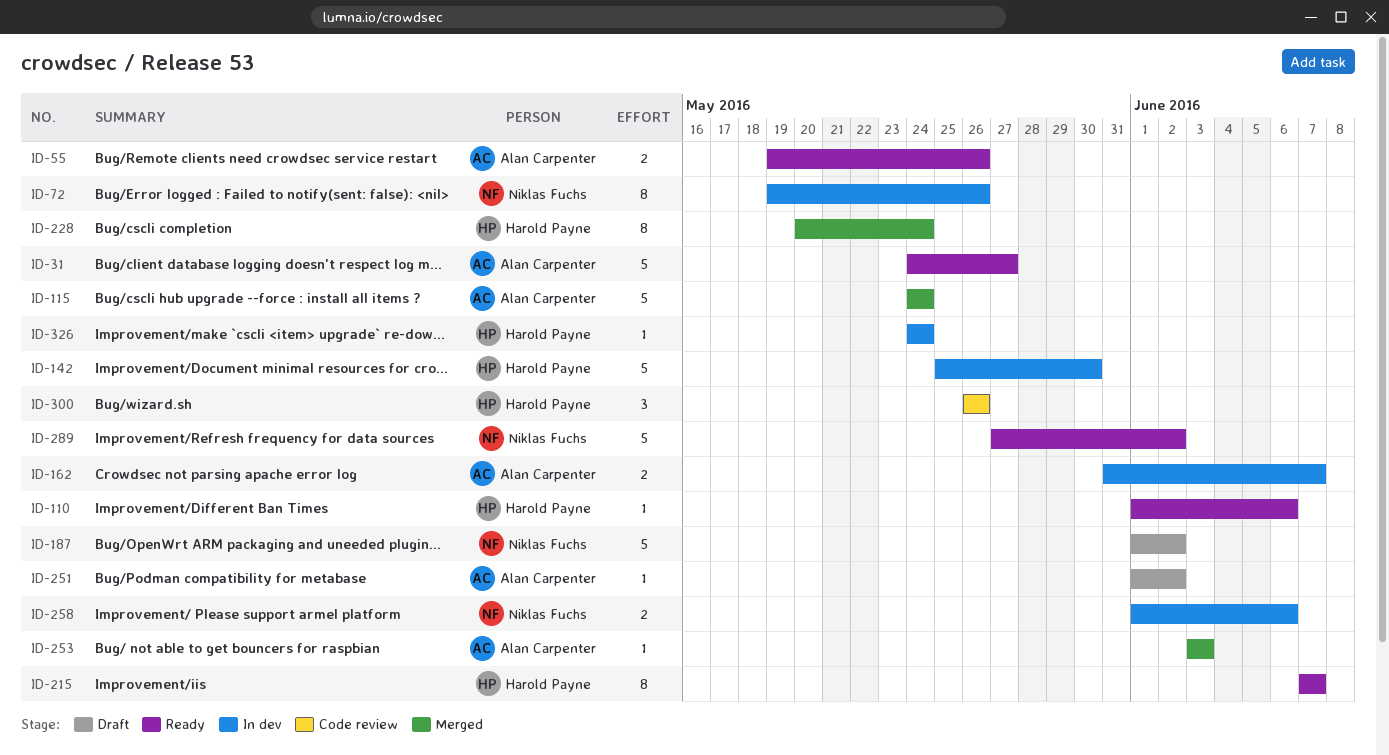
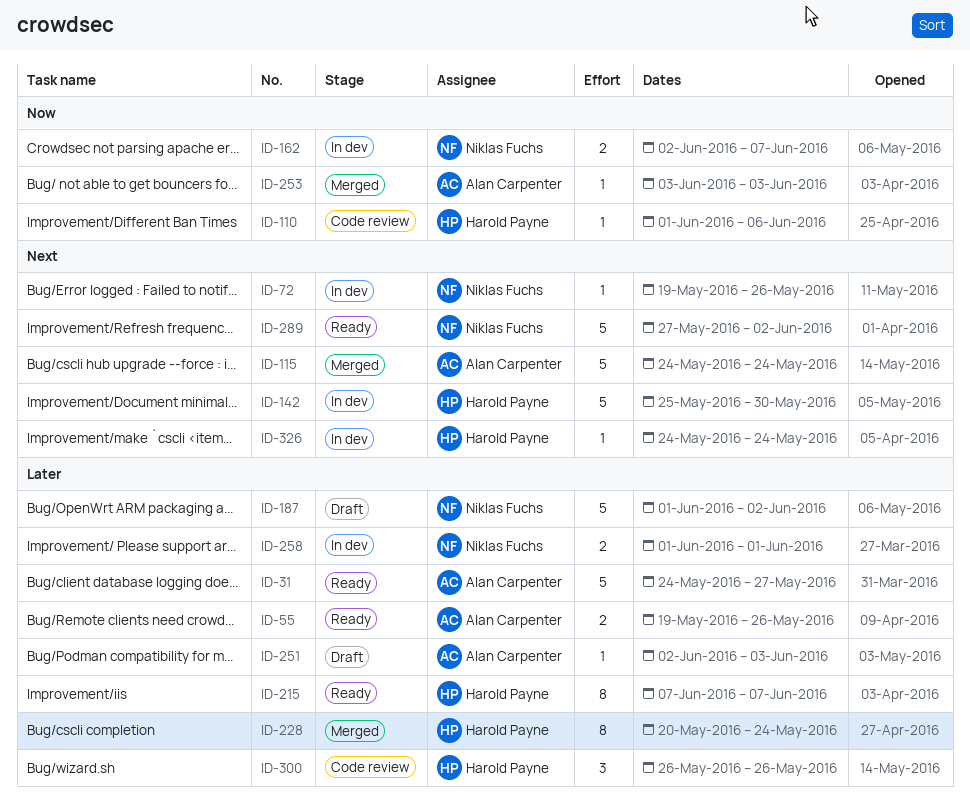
ID-72, estimate: 8 -> 1
ID-110, status: Ready -> Code review
ID-162, owner: Alan Carpenter -> Niklas Fuchs
ID-162, start: May 31 -> Jun 2
ID-251, start: Jun 1 -> Jun 2
ID-251, due: Jun 2 -> Jun 3
ID-258, due: Jun 6 -> Jun 1

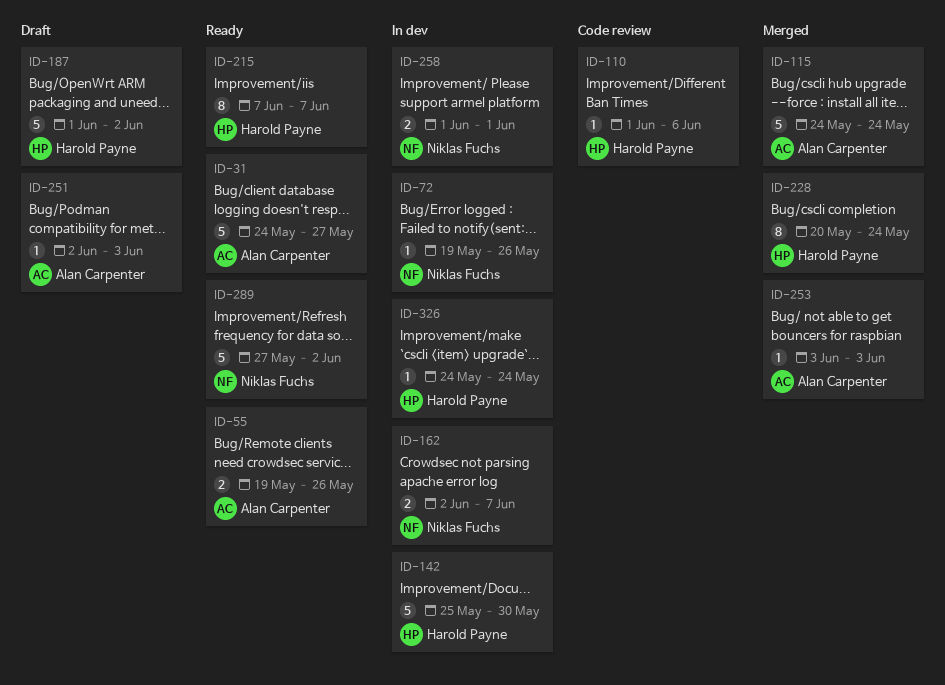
ID-187, owner: Niklas Fuchs -> Harold Payne
ID-300: present -> none

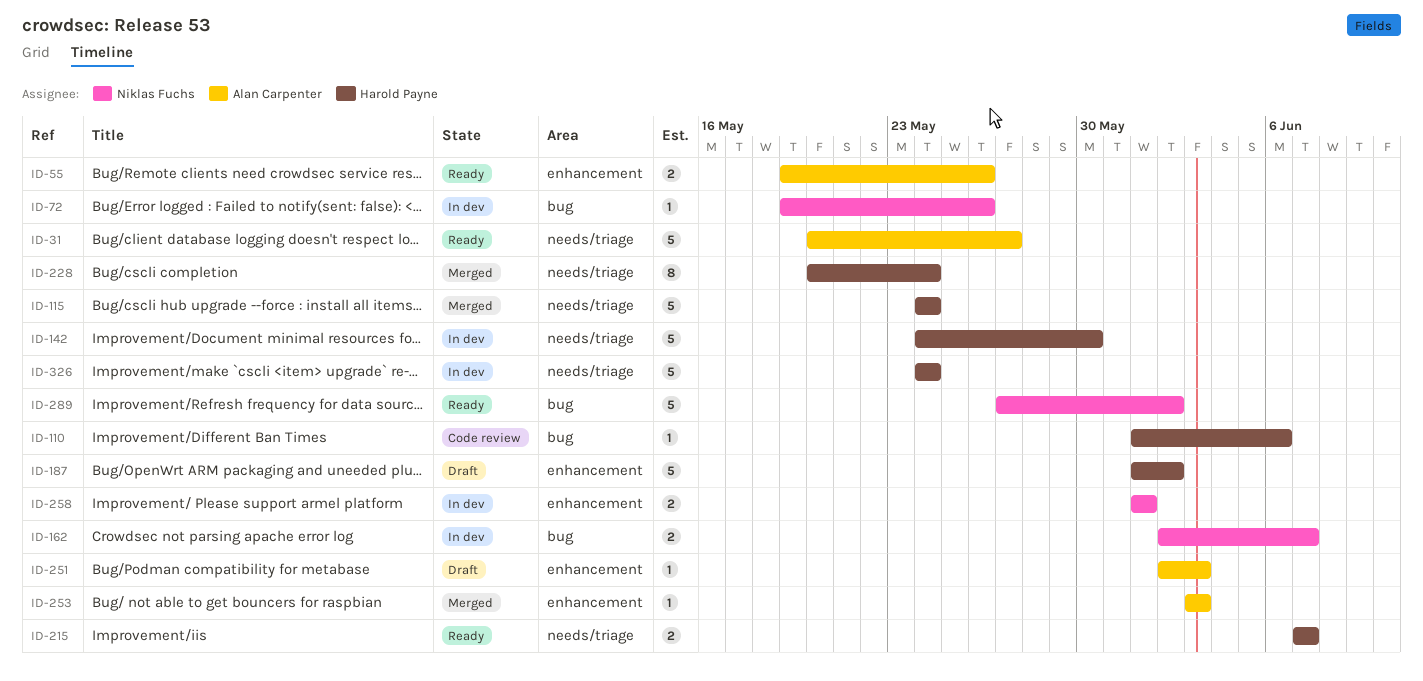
ID-31, start: May 24 -> May 20
ID-115, owner: Alan Carpenter -> Harold Payne
ID-142, start: May 25 -> May 24
ID-215, estimate: 8 -> 2
ID-326, estimate: 1 -> 5

